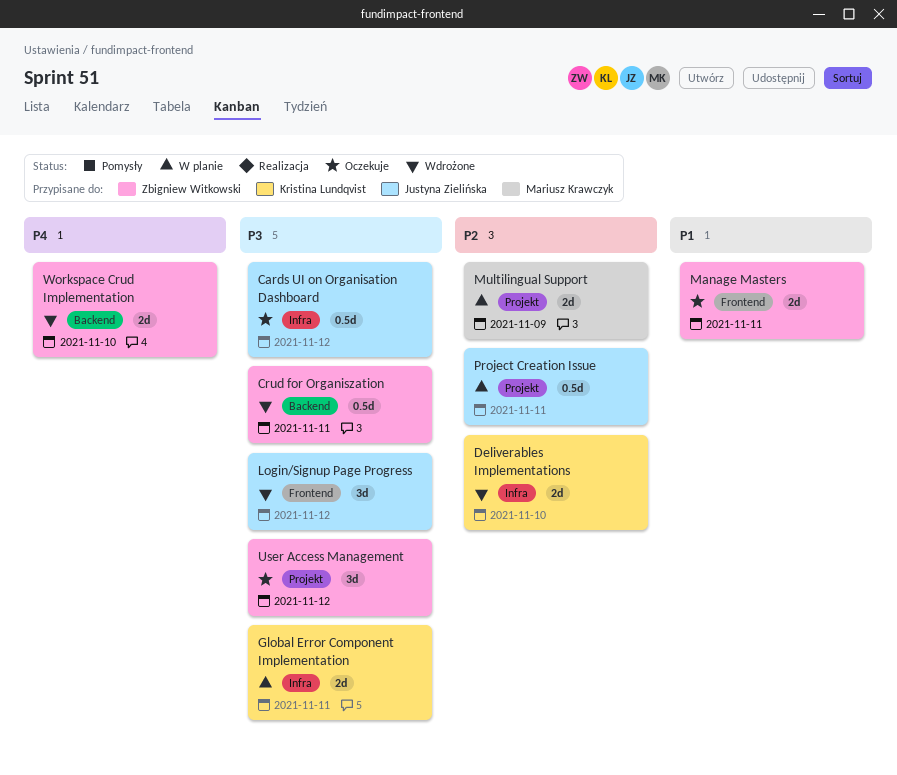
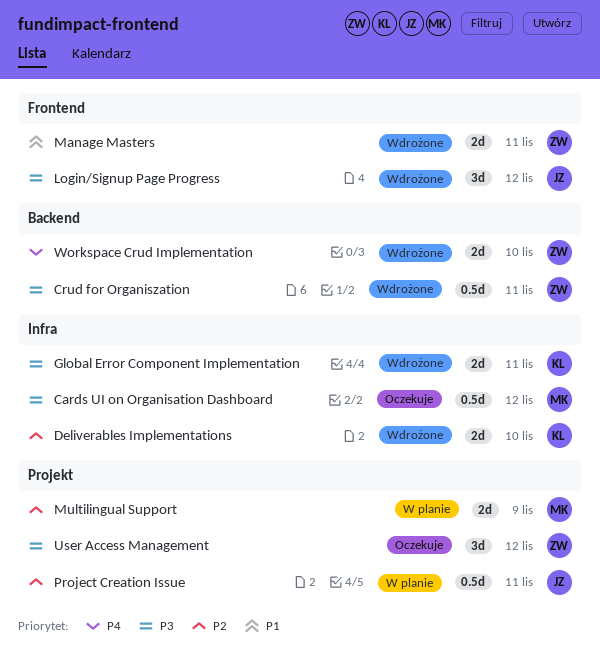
Cards UI on Organisation Dashboard, owner: Justyna Zielińska -> Mariusz Krawczyk
Global Error Component Implementation, status: W planie -> Wdrożone
Manage Masters, status: Oczekuje -> Wdrożone

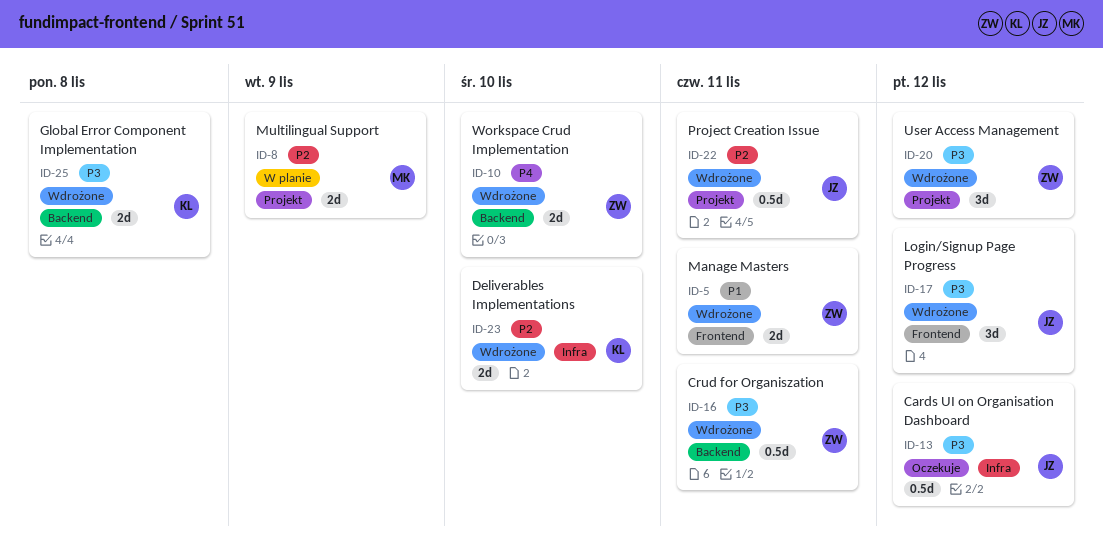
Cards UI on Organisation Dashboard, owner: MK -> JZ
Global Error Component Implementation, label: Infra -> Backend
Global Error Component Implementation, due: Nov 11 -> Nov 8
Project Creation Issue, status: W planie -> Wdrożone
User Access Management, status: Oczekuje -> Wdrożone

